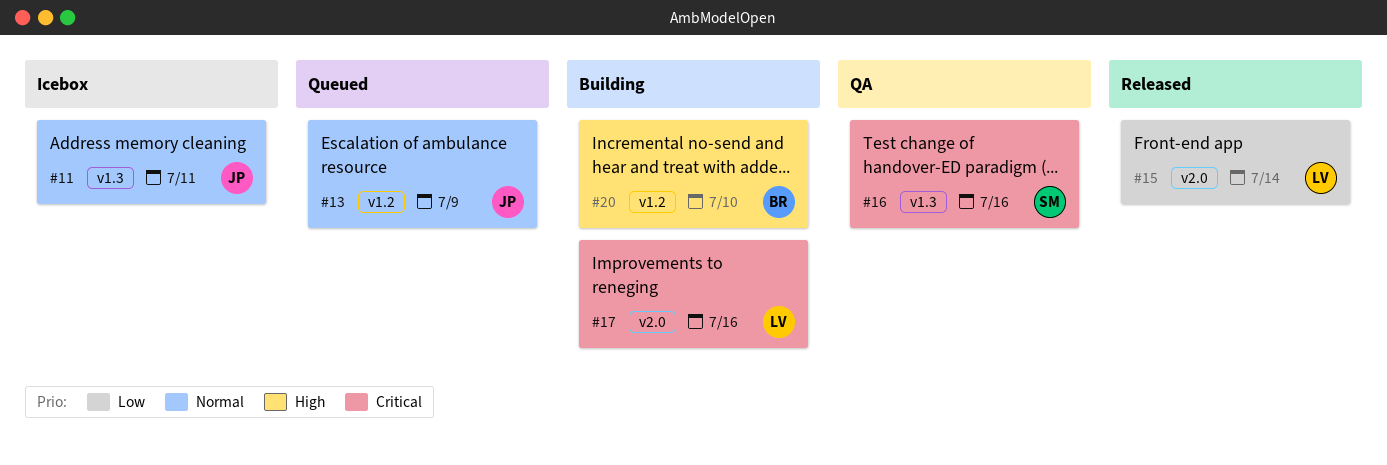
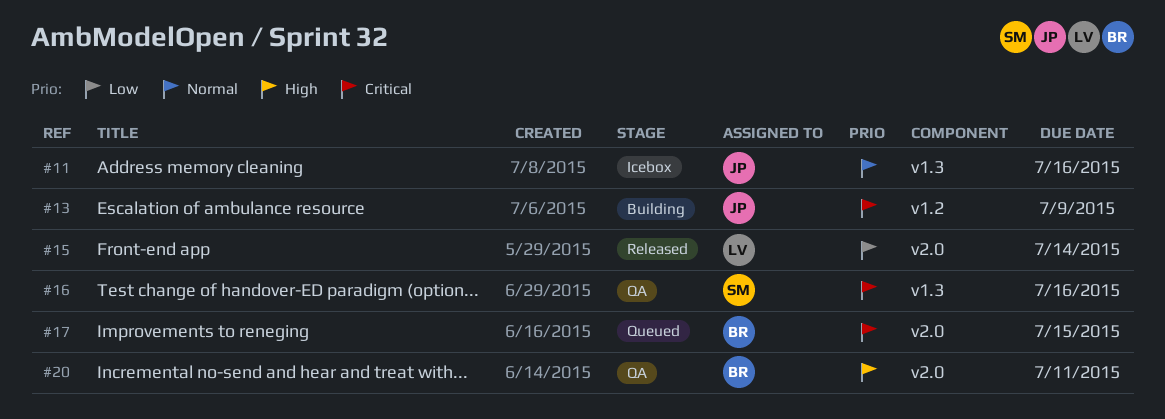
#11, due: Jul 11 -> Jul 16
#13, status: Queued -> Building
#13, priority: Normal -> Critical
#17, status: Building -> Queued
#17, owner: LV -> BR
#17, due: Jul 16 -> Jul 15
#20, status: Building -> QA
#20, label: v1.2 -> v2.0
#20, due: Jul 10 -> Jul 11

